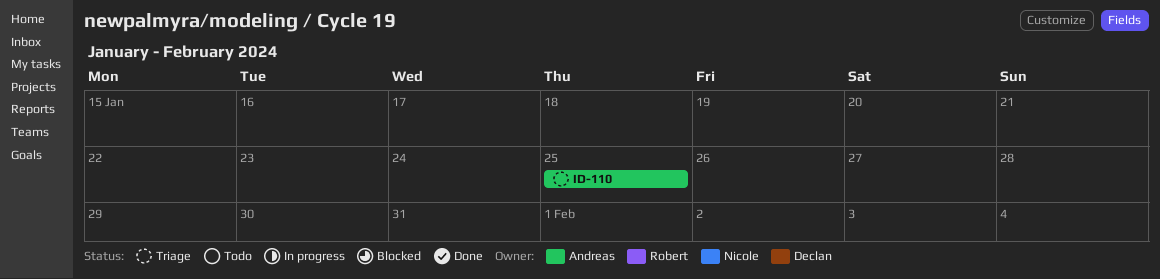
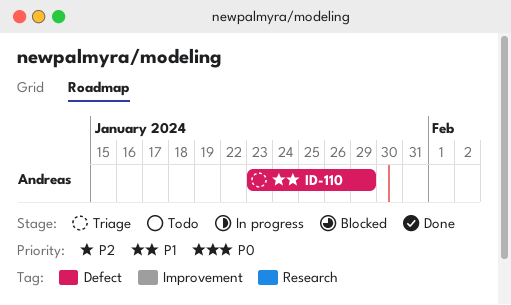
ID-110, start: Jan 25 -> Jan 23
ID-110, due: Jan 25 -> Jan 29

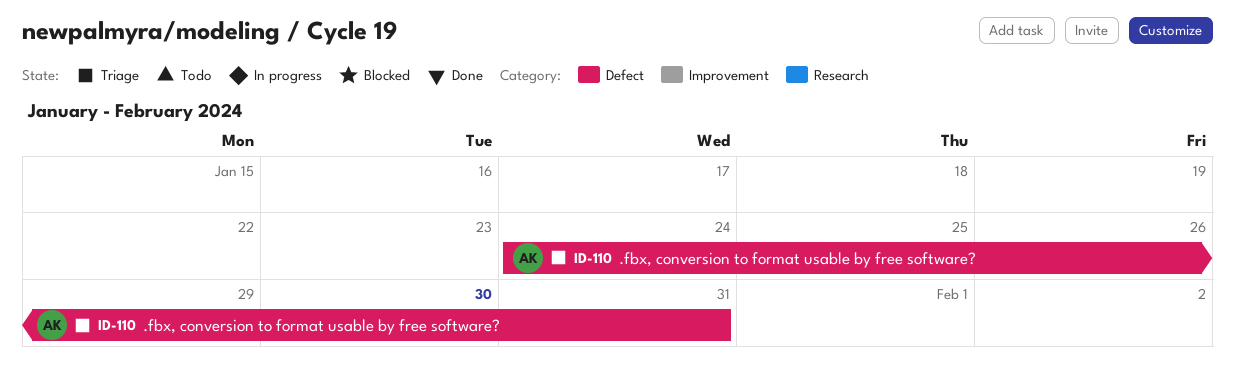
ID-110, start: Jan 23 -> Jan 24
ID-110, due: Jan 29 -> Jan 31

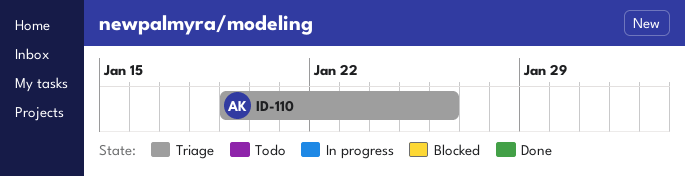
ID-110, start: Jan 24 -> Jan 19
ID-110, due: Jan 31 -> Jan 26

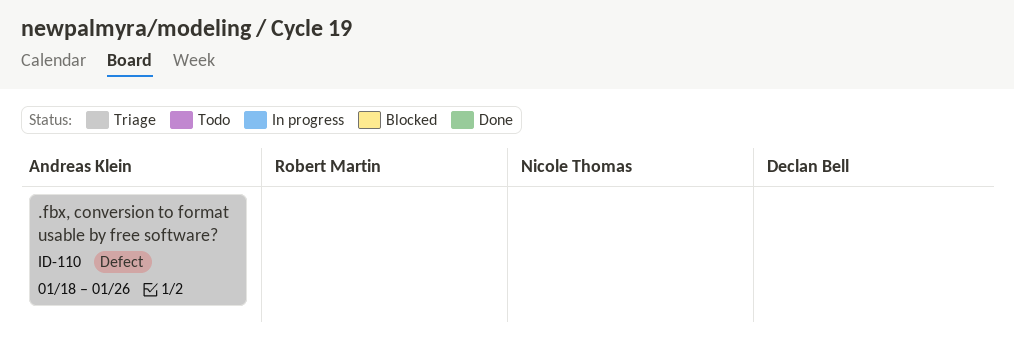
ID-110, start: Jan 19 -> Jan 18

